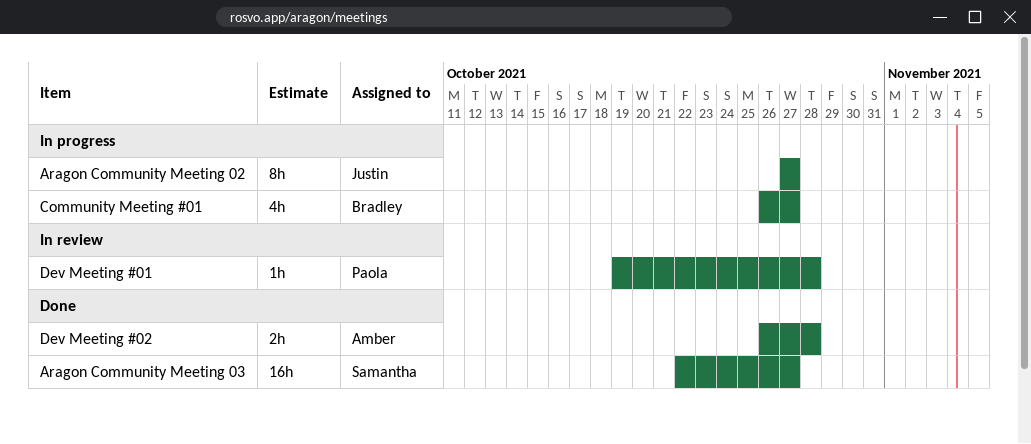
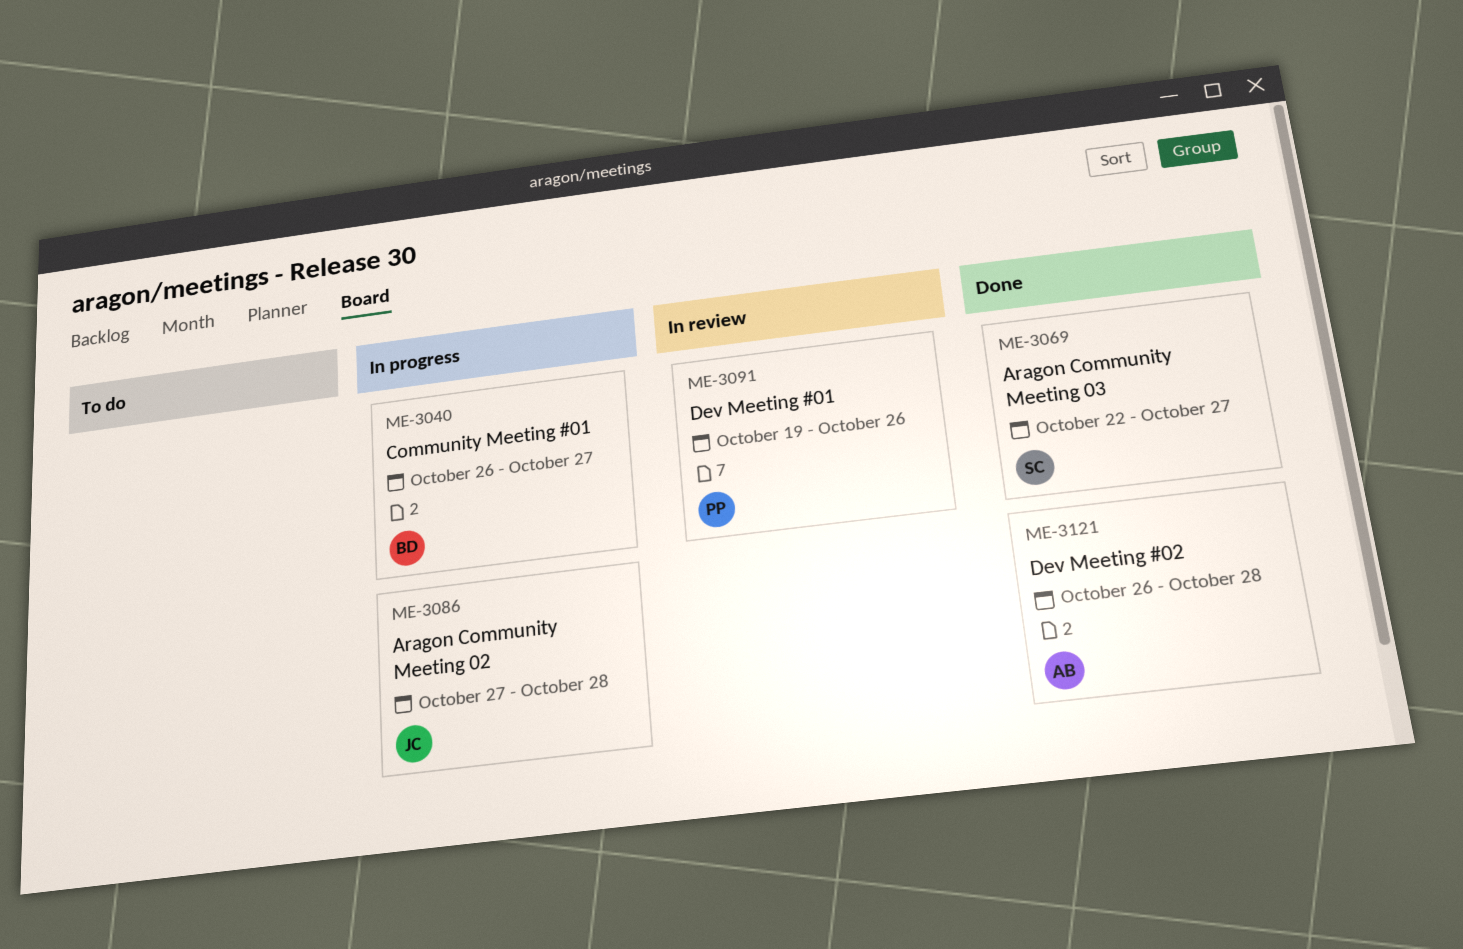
Aragon Community Meeting 02, due: Oct 27 -> Oct 28
Dev Meeting #01, due: Oct 28 -> Oct 26

